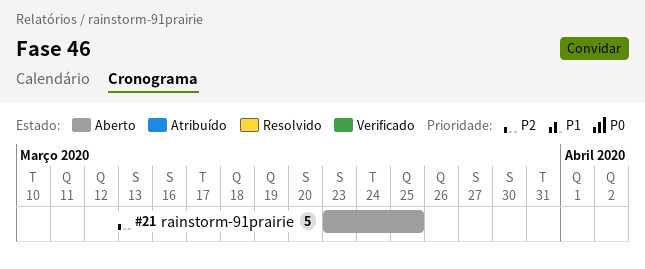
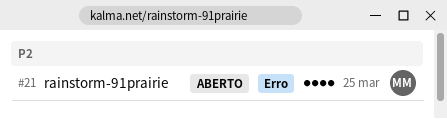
#21, estimate: 5 -> 4

